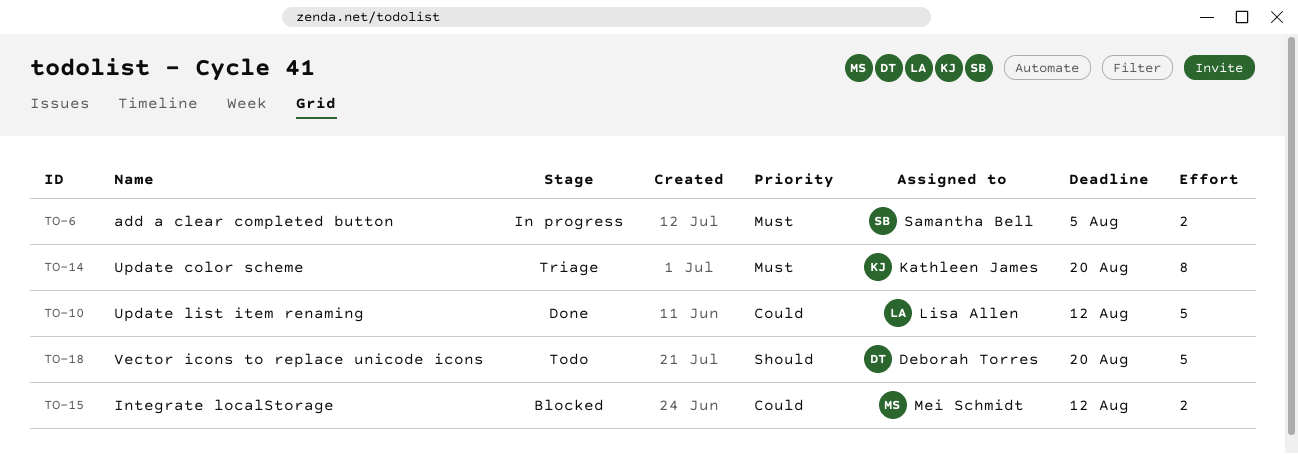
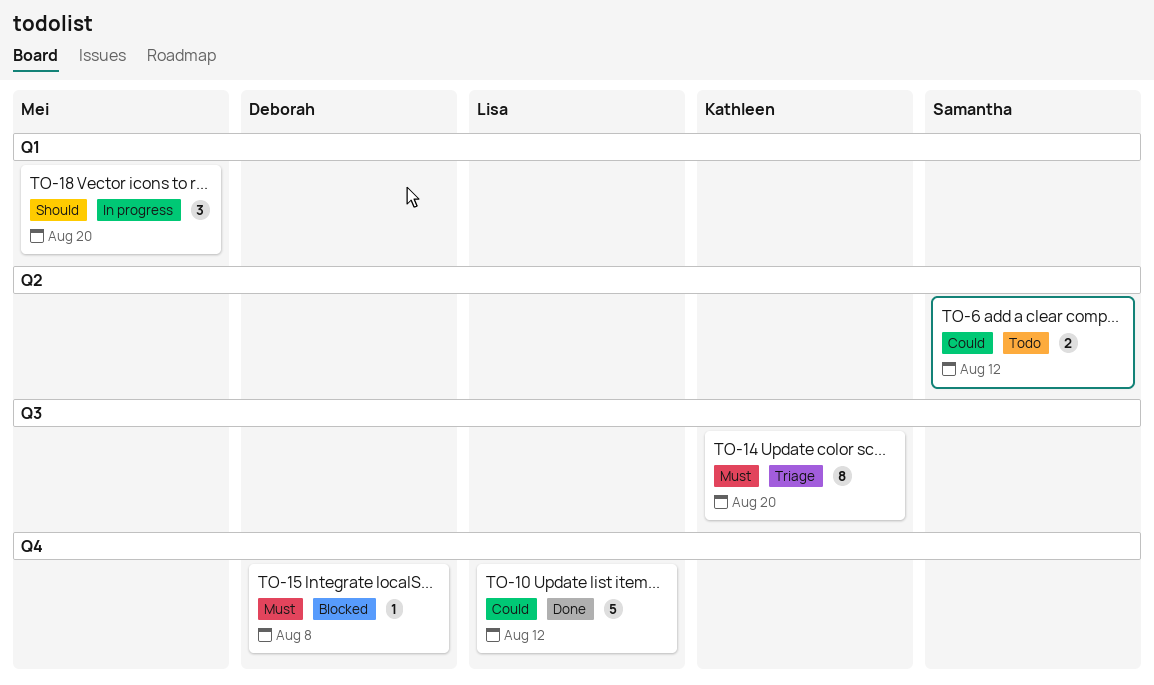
TO-6, status: In progress -> Todo
TO-6, priority: Must -> Could
TO-6, due: Aug 5 -> Aug 12
TO-15, owner: Mei Schmidt -> Deborah Torres
TO-15, priority: Could -> Must
TO-15, estimate: 2 -> 1
TO-15, due: Aug 12 -> Aug 8
TO-18, status: Todo -> In progress
TO-18, owner: Deborah Torres -> Mei Schmidt
TO-18, estimate: 5 -> 3

